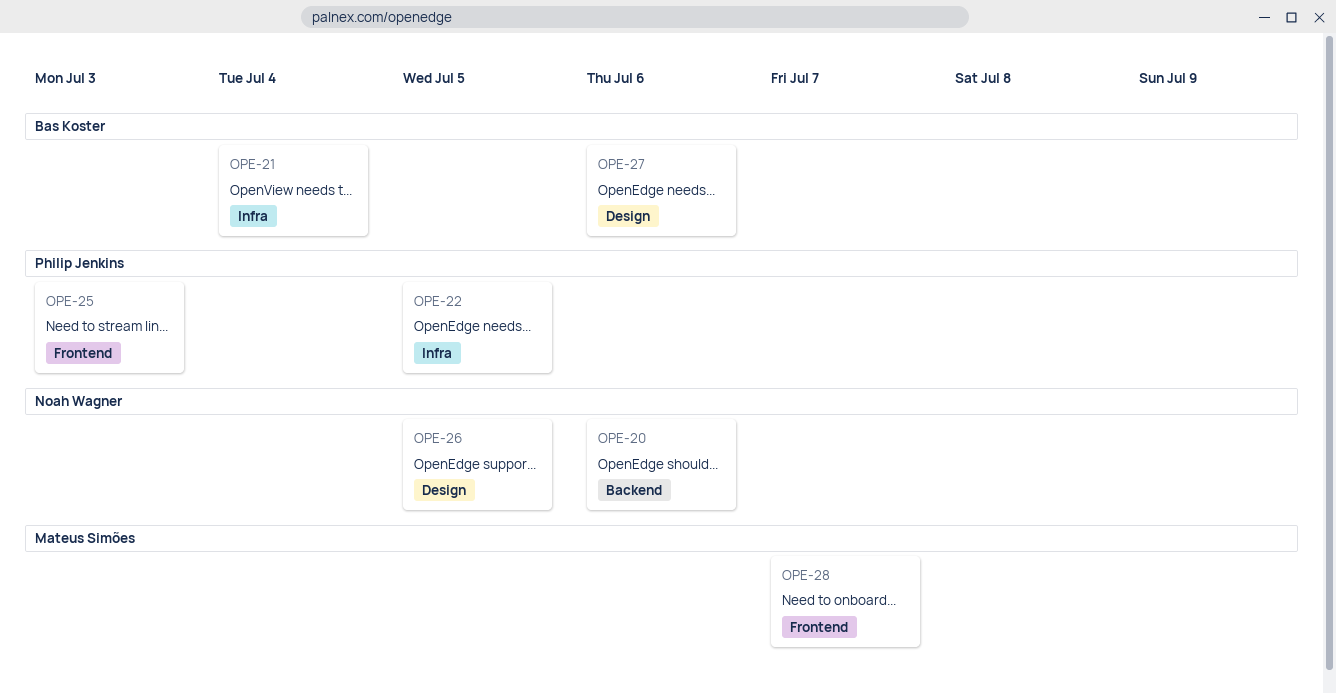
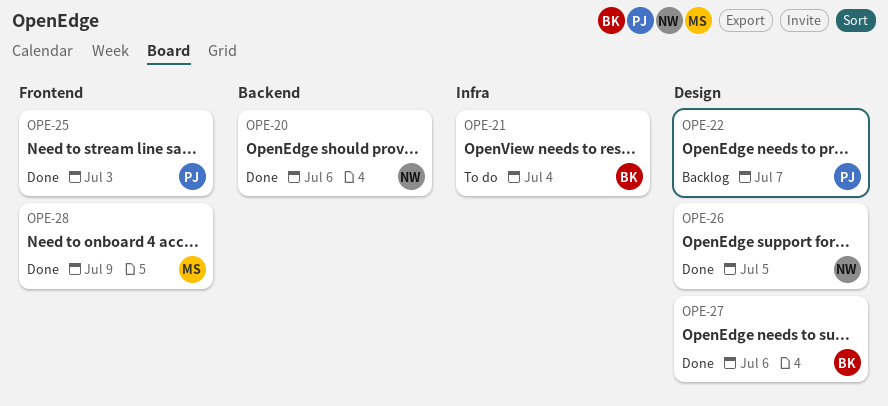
OPE-22, label: Infra -> Design
OPE-22, due: Jul 5 -> Jul 7
OPE-28, due: Jul 7 -> Jul 9

